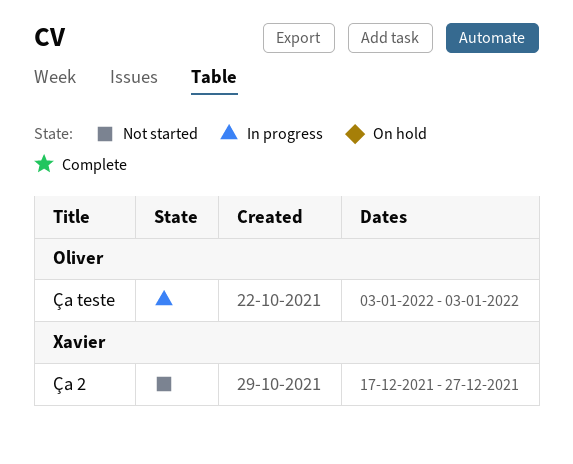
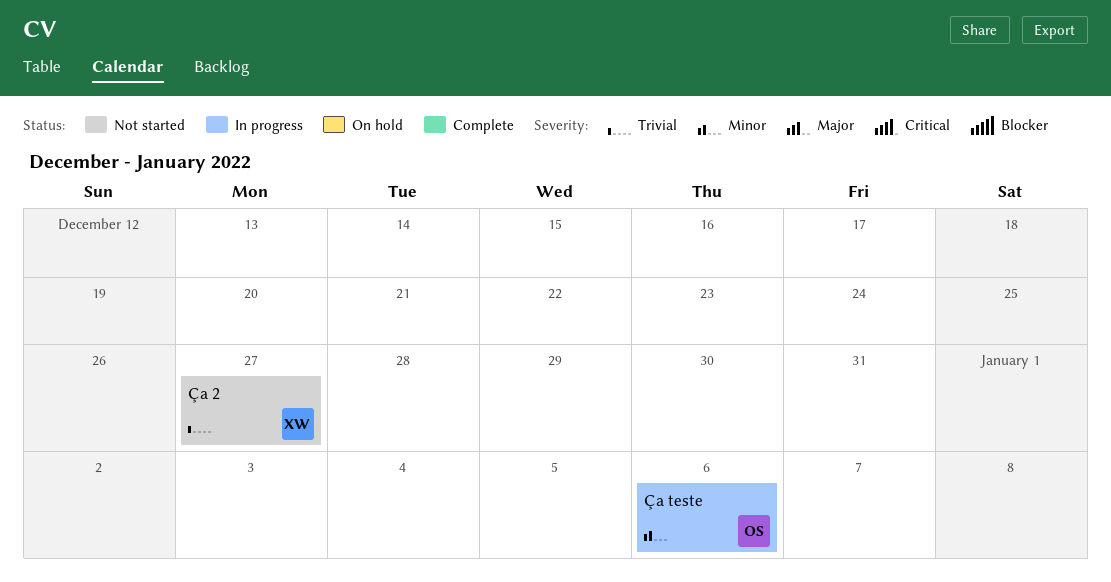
Ça teste, due: Jan 3 -> Jan 6

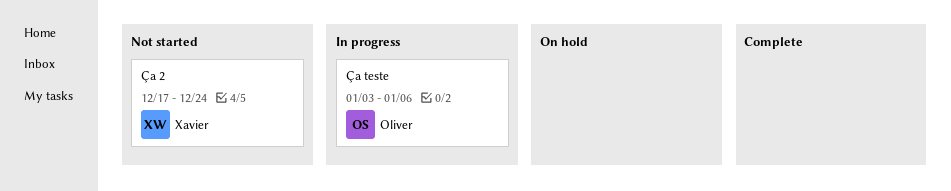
Ça 2, due: Dec 27 -> Dec 24

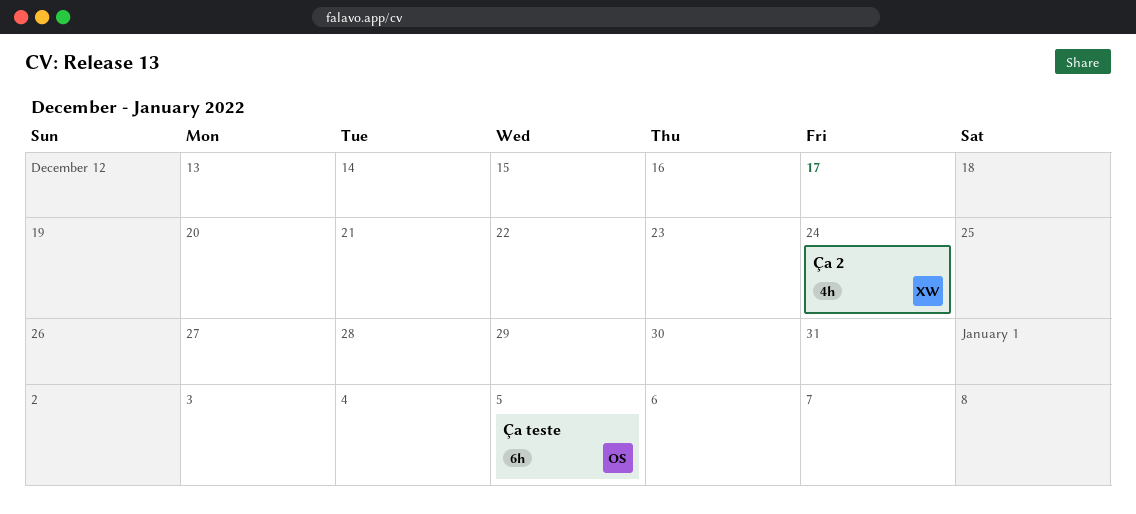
Ça teste, due: Jan 6 -> Jan 5

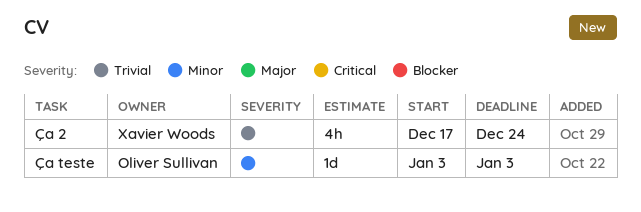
Ça teste, estimate: 6h -> 1d
Ça teste, due: Jan 5 -> Jan 3

